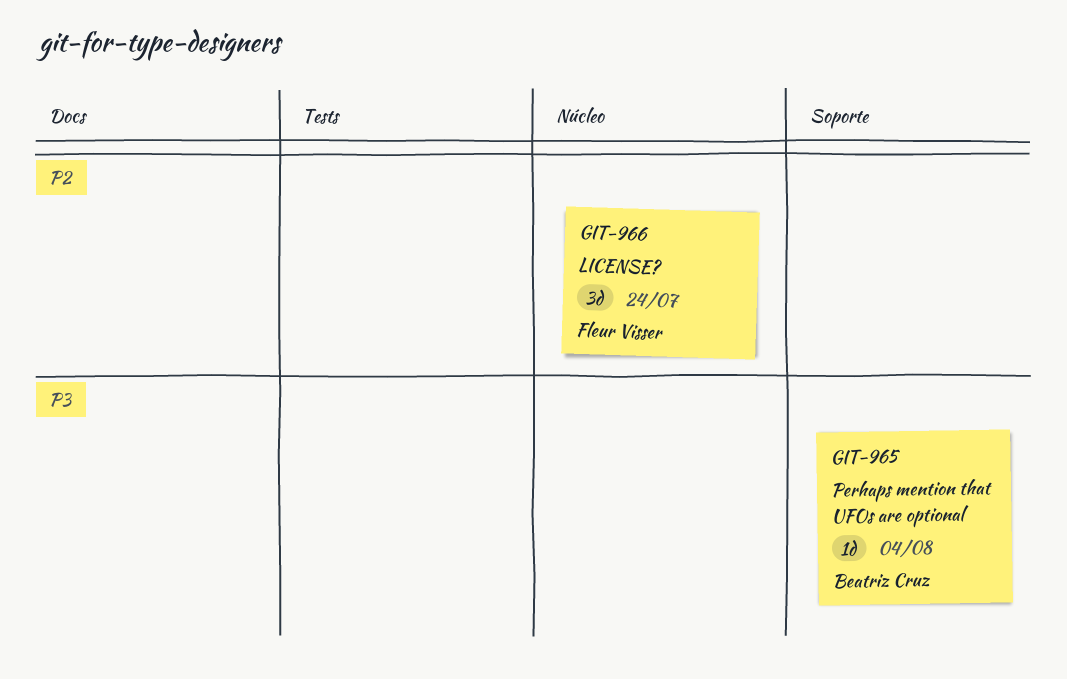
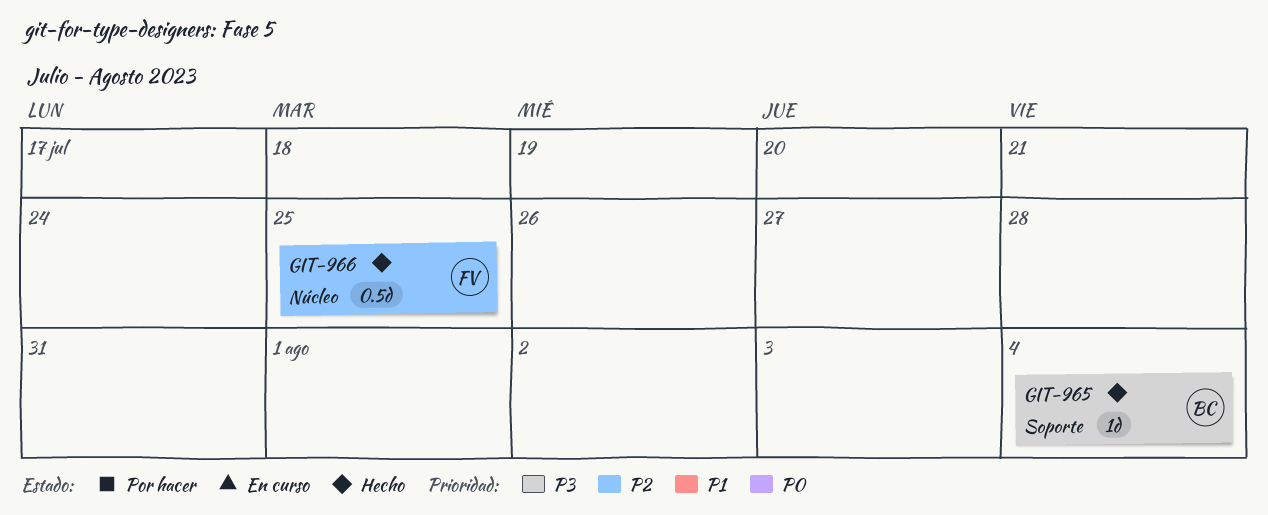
GIT-966, estimate: 3d -> 0.5d
GIT-966, due: Jul 24 -> Jul 25

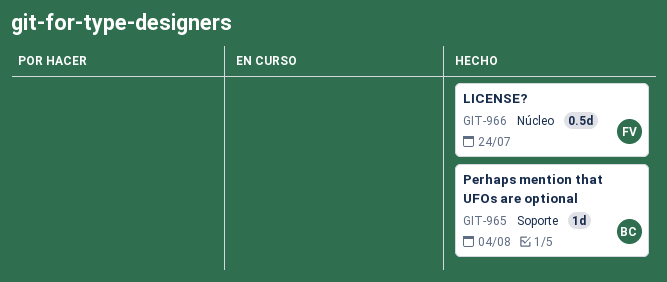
GIT-966, due: Jul 25 -> Jul 24

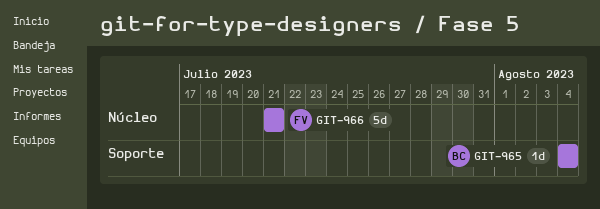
GIT-966, estimate: 0.5d -> 5d
GIT-966, due: Jul 24 -> Jul 21

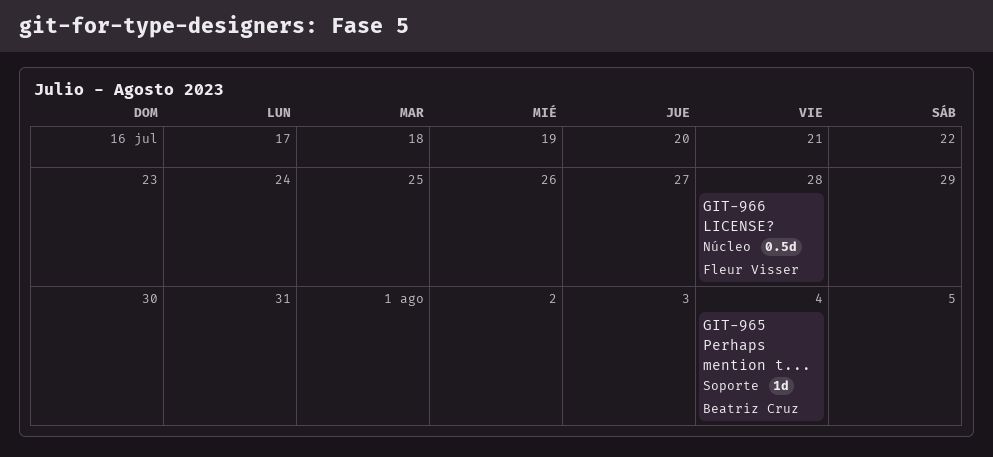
GIT-966, estimate: 5d -> 0.5d
GIT-966, due: Jul 21 -> Jul 28

